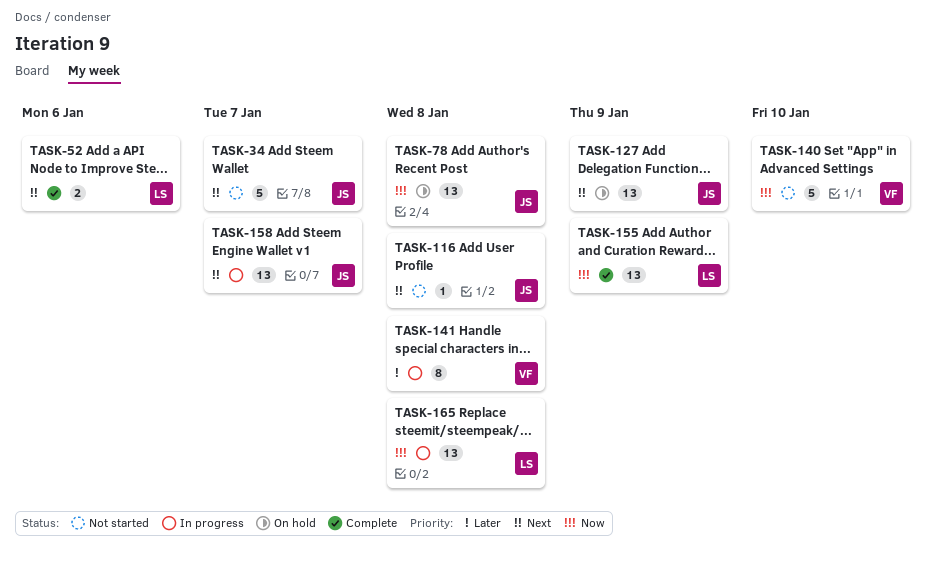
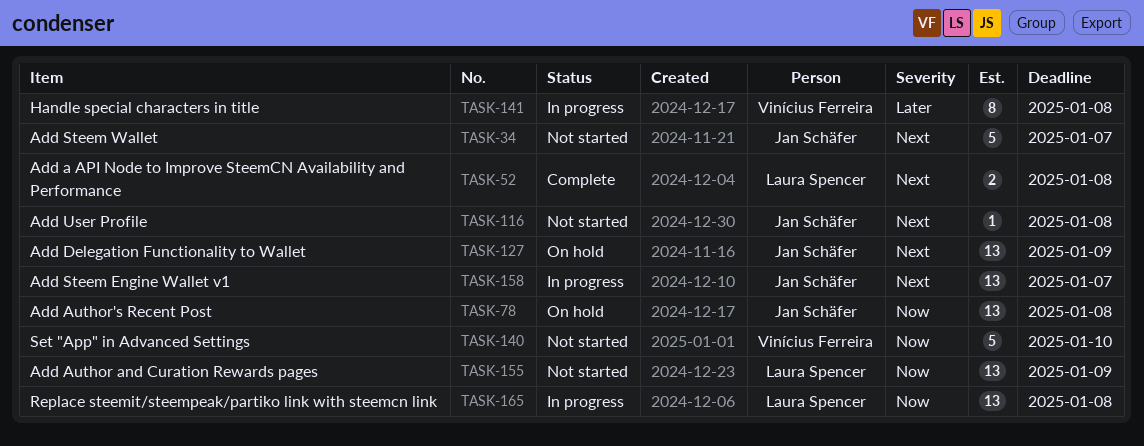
TASK-52, due: Jan 6 -> Jan 8
TASK-155, status: Complete -> Not started

